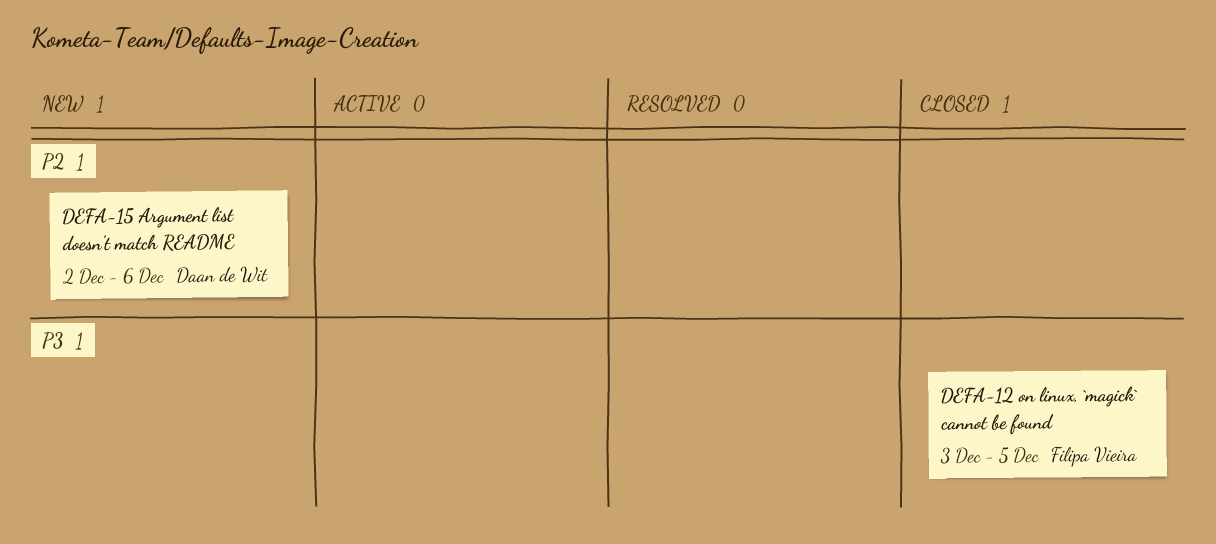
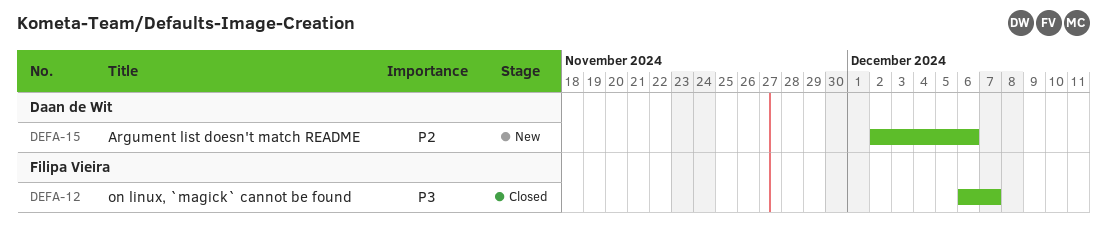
DEFA-12, start: Dec 3 -> Dec 6
DEFA-12, due: Dec 5 -> Dec 7

